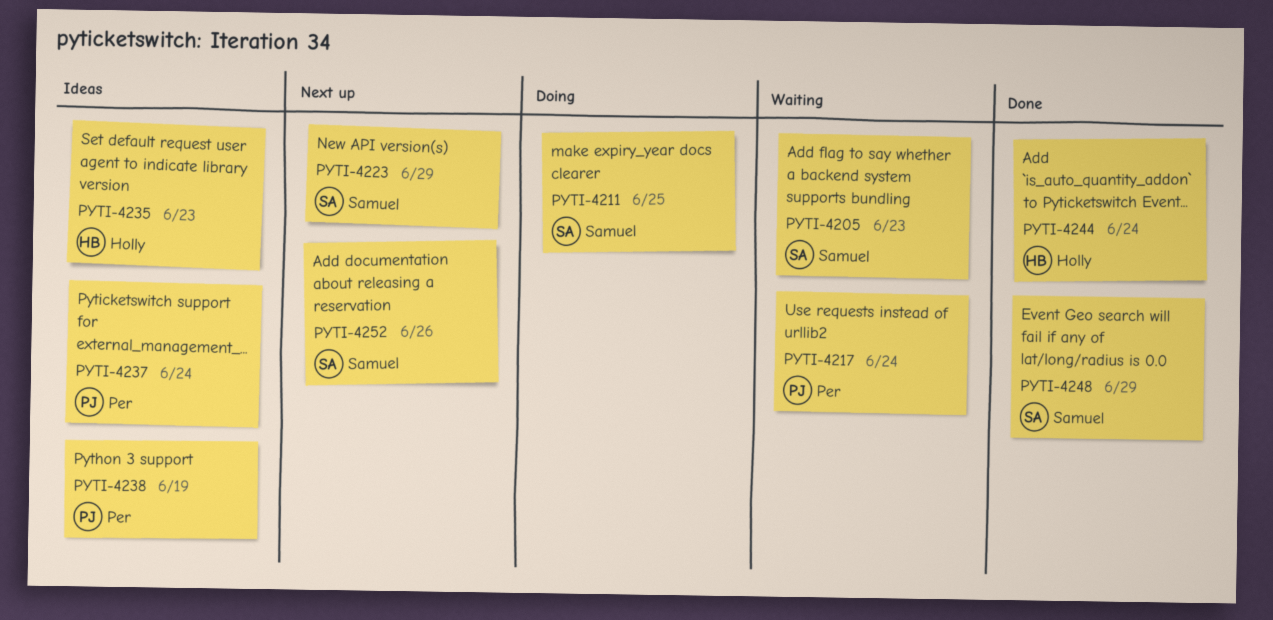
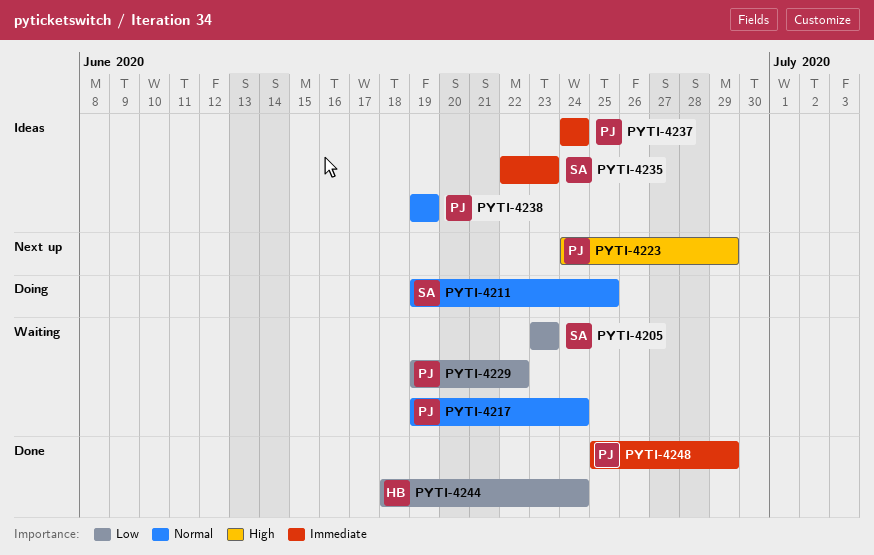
PYTI-4223, owner: Samuel -> Per
PYTI-4229: none -> present
PYTI-4235, owner: Holly -> Samuel
PYTI-4248, owner: Samuel -> Per
PYTI-4252: present -> none

